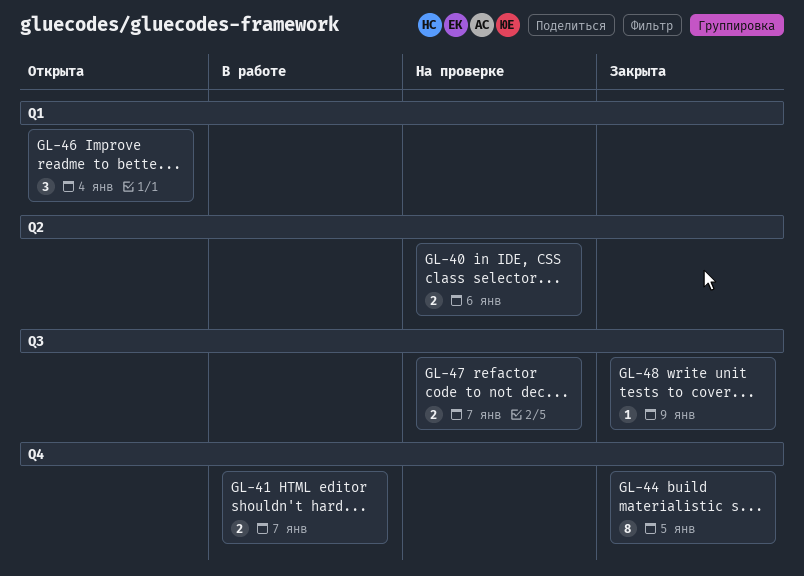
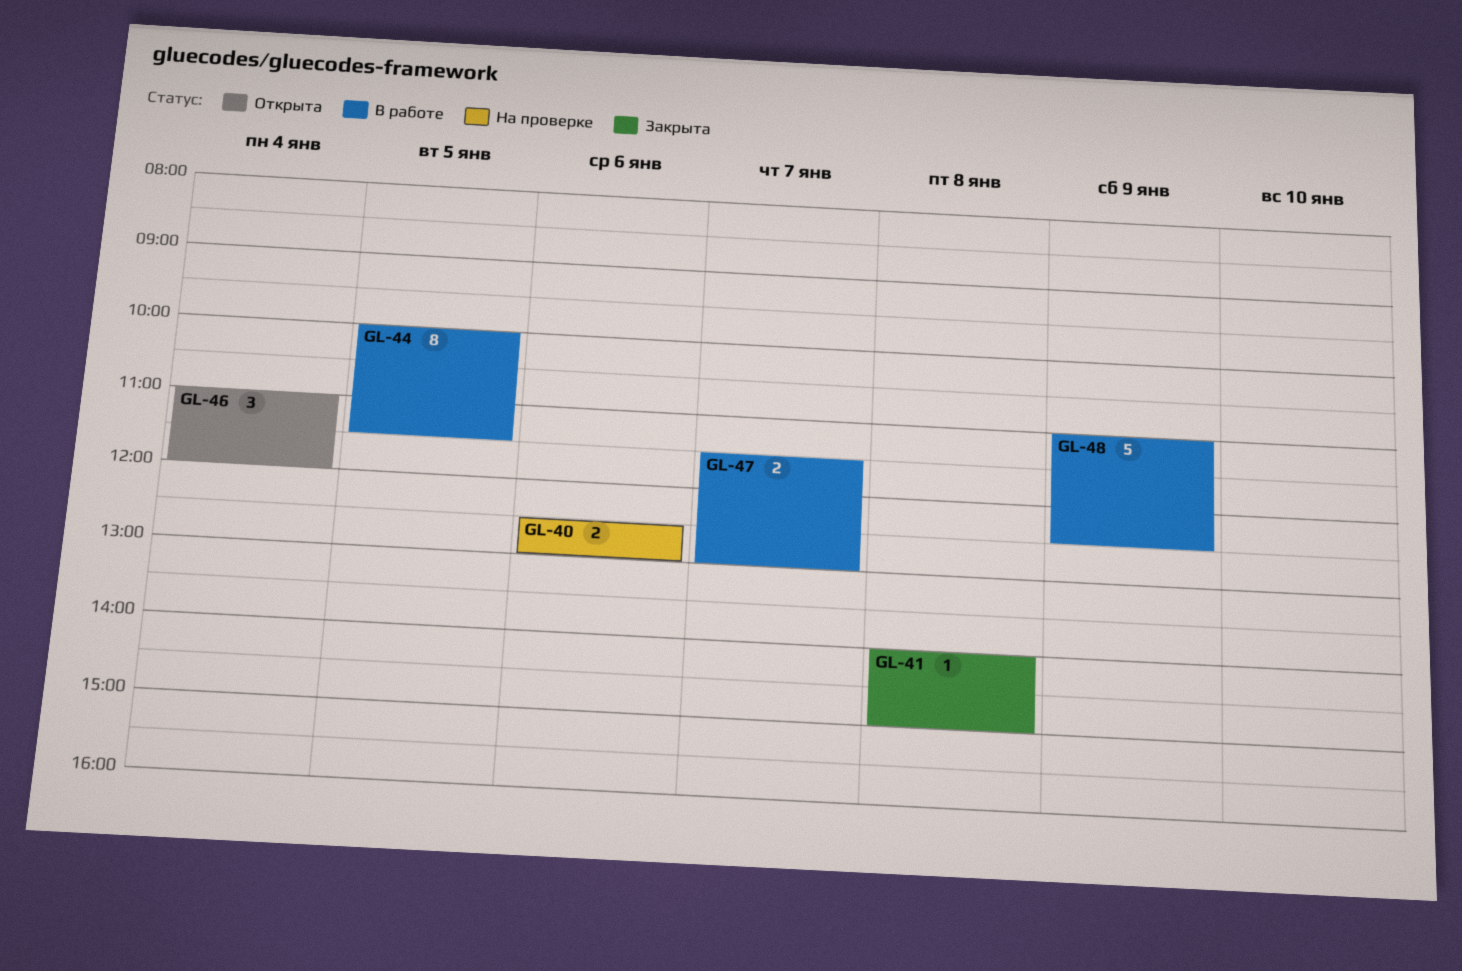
GL-41, status: В работе -> Закрыта
GL-41, estimate: 2 -> 1
GL-41, day: Jan 7 -> Jan 8
GL-44, status: Закрыта -> В работе
GL-47, status: На проверке -> В работе
GL-48, status: Закрыта -> В работе
GL-48, estimate: 1 -> 5

